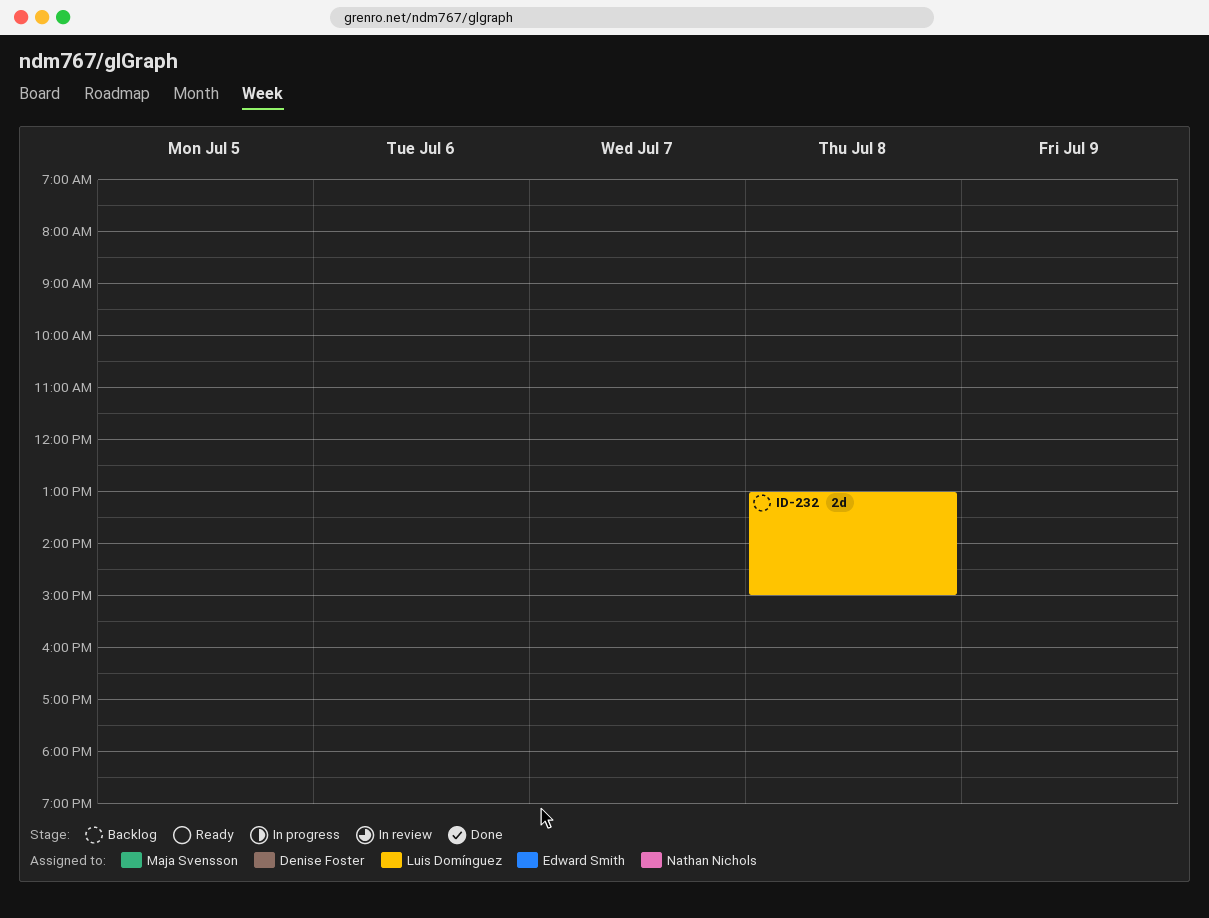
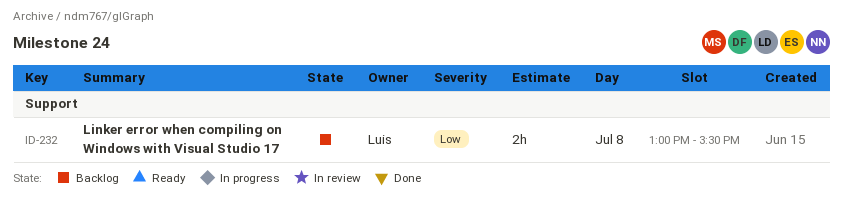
ID-232, estimate: 2d -> 2h
ID-232, ends: 15:00 -> 15:30

